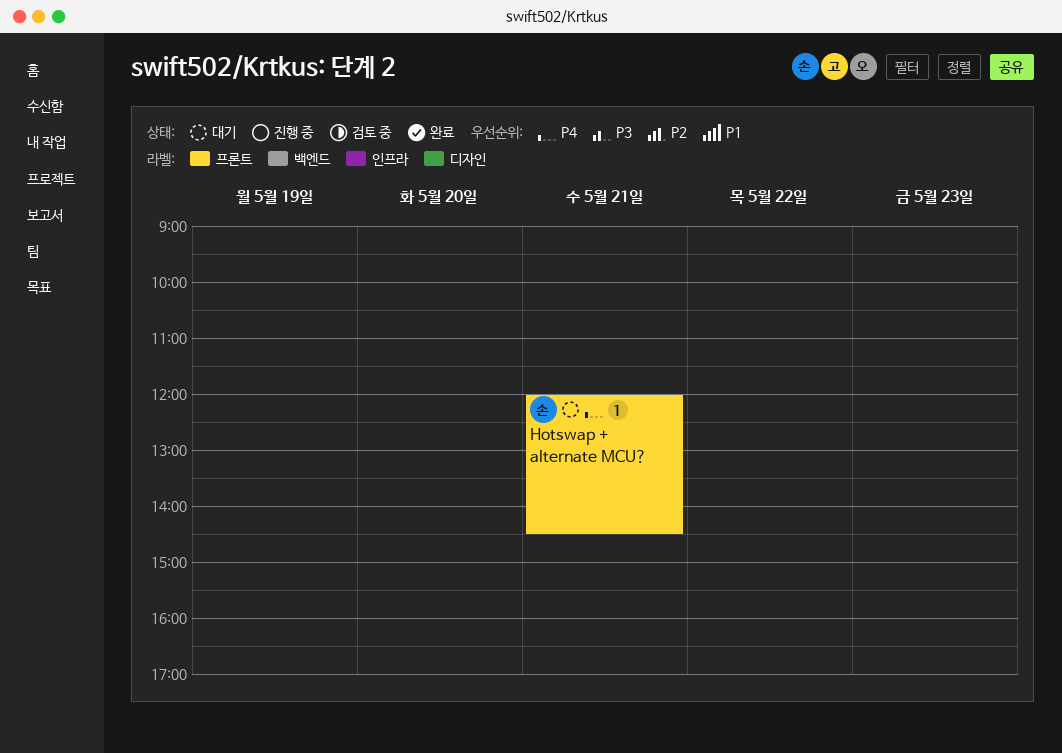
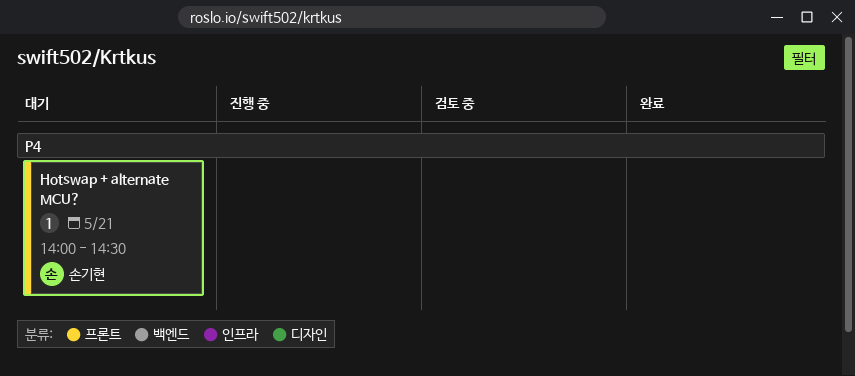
Hotswap + alternate MCU?, begins: 12:00 -> 14:00

